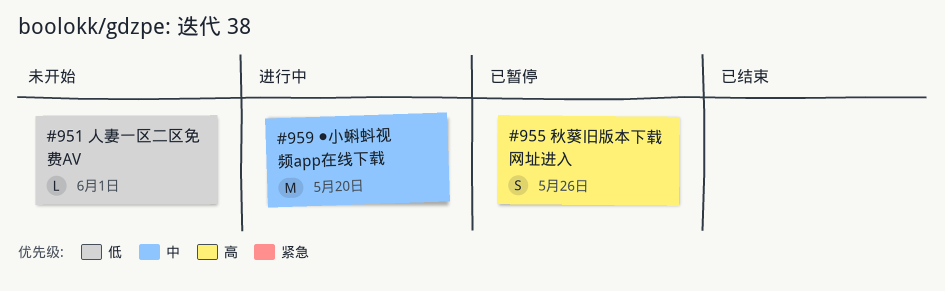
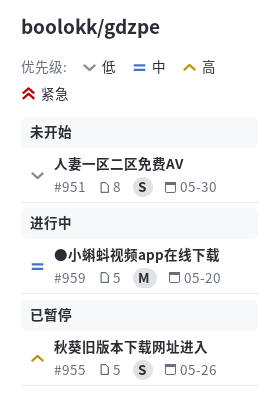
#951, estimate: L -> S
#951, due: Jun 1 -> May 30

